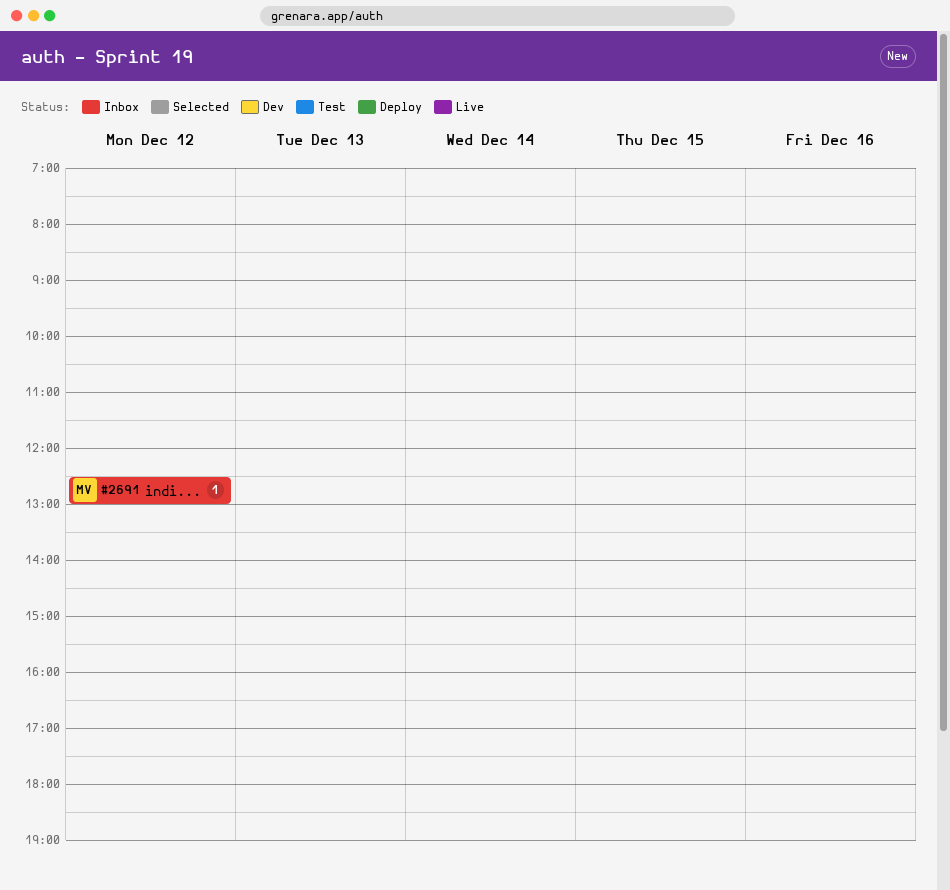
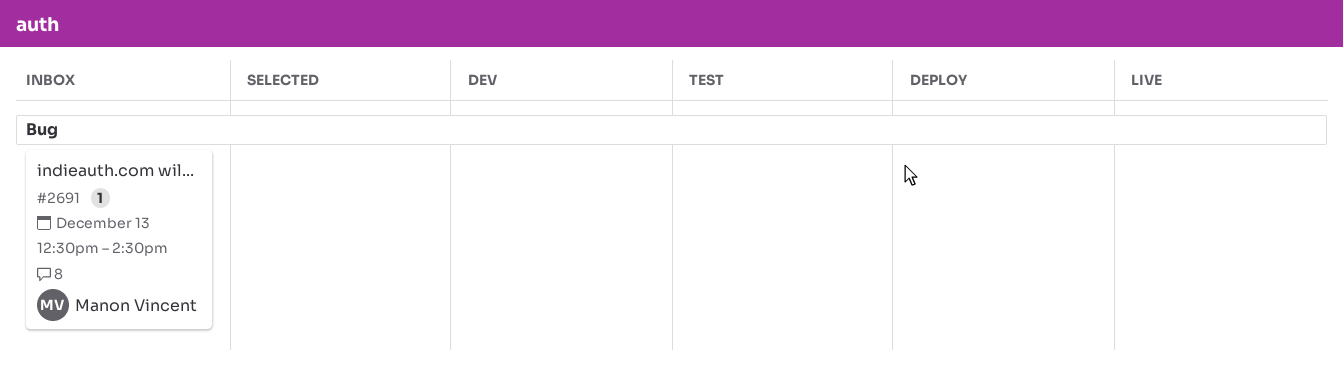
#2691, day: Dec 12 -> Dec 13
#2691, ends: 13:00 -> 14:30

